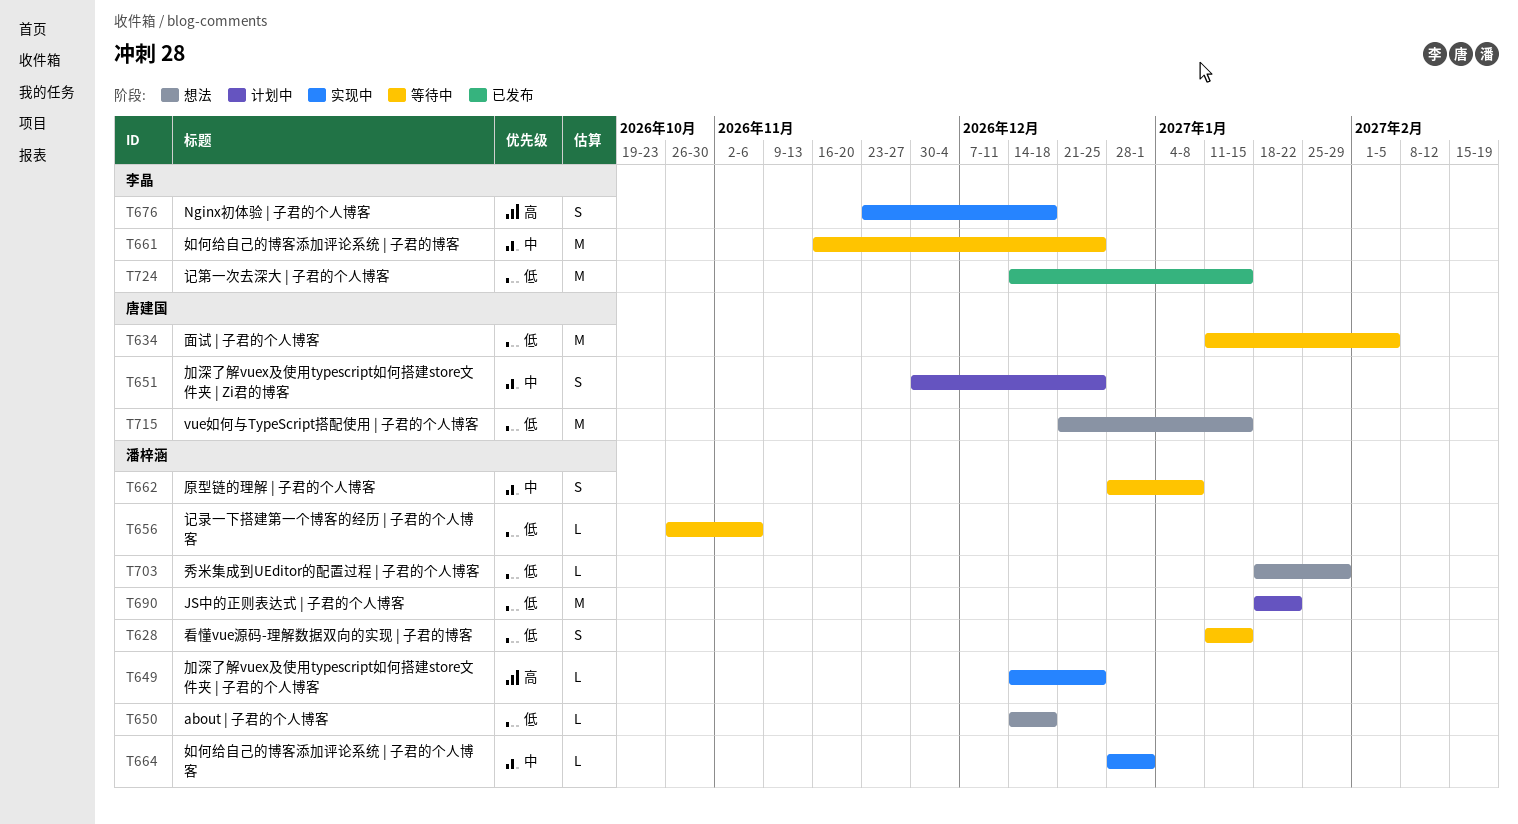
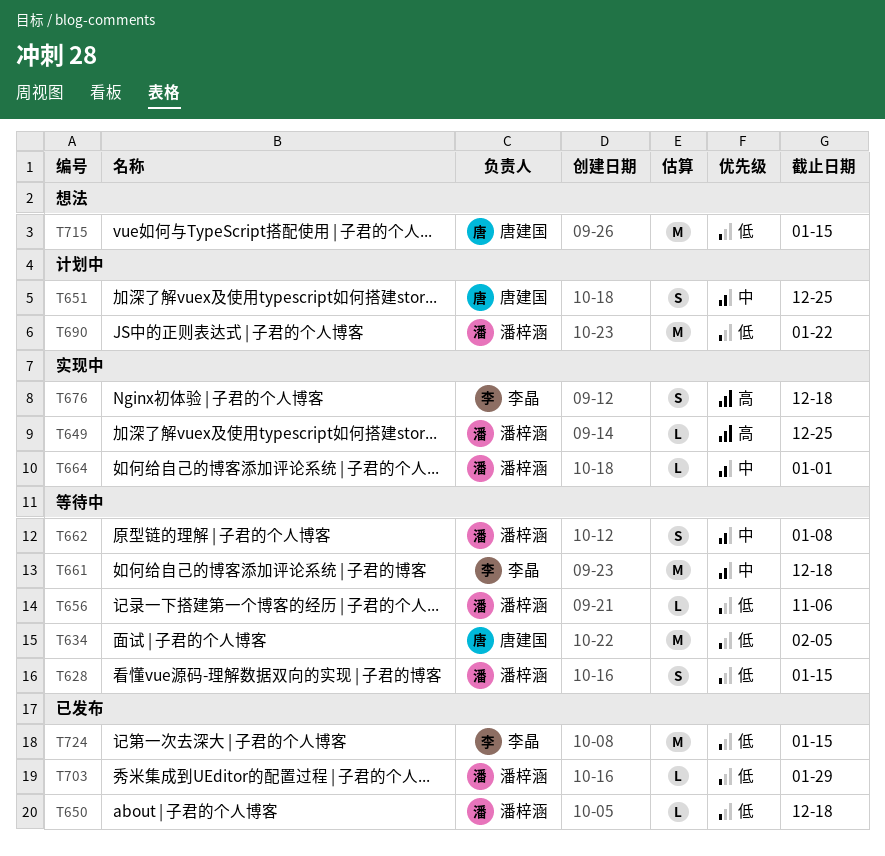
T650, status: 想法 -> 已发布
T661, due: Dec 25 -> Dec 18
T703, status: 想法 -> 已发布

